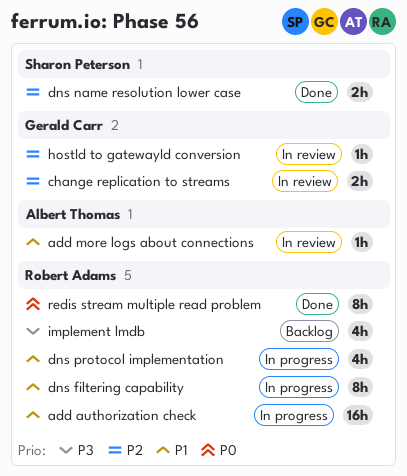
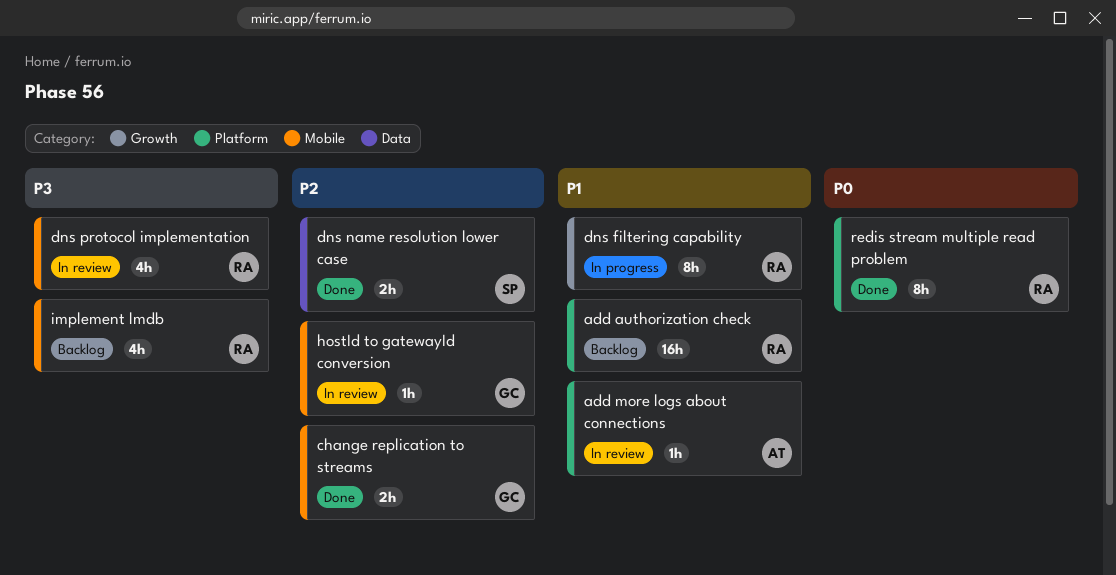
add authorization check, status: In progress -> Backlog
change replication to streams, status: In review -> Done
dns protocol implementation, status: In progress -> In review
dns protocol implementation, priority: P1 -> P3

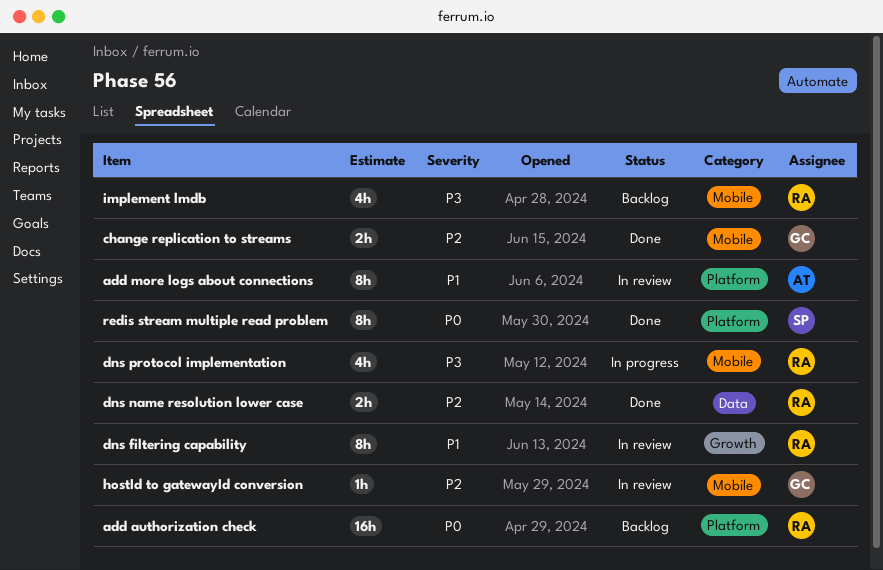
add authorization check, priority: P1 -> P0
add more logs about connections, estimate: 1h -> 8h
dns filtering capability, status: In progress -> In review
dns name resolution lower case, owner: SP -> RA
dns protocol implementation, status: In review -> In progress
redis stream multiple read problem, owner: RA -> SP

